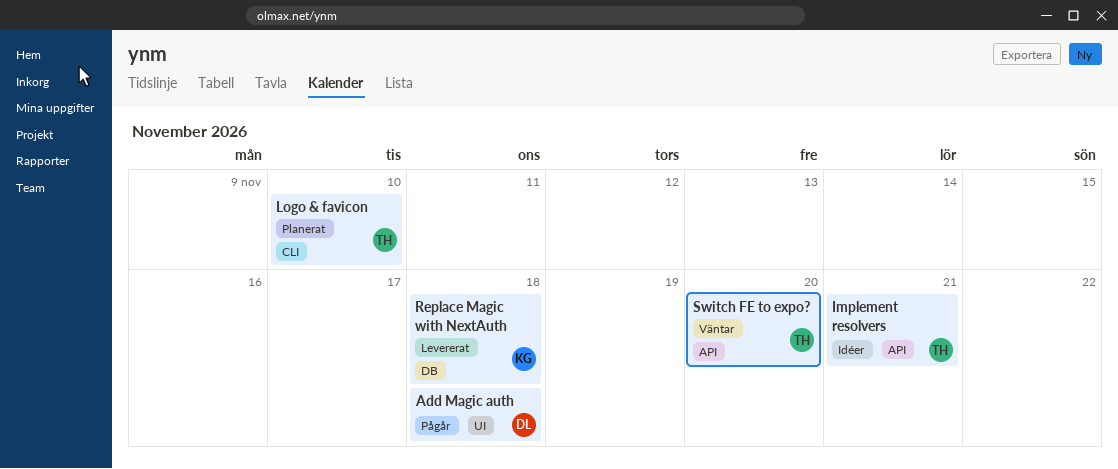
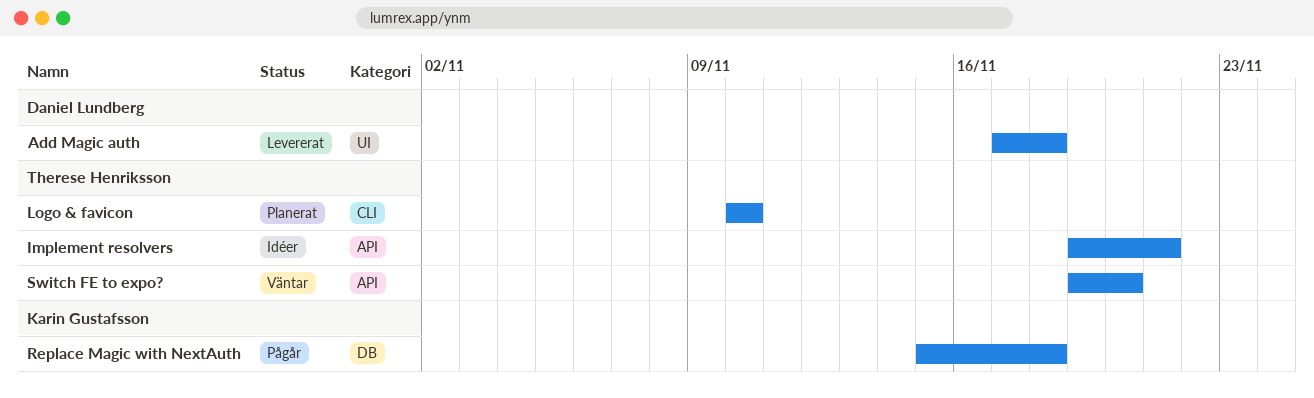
Add Magic auth, status: Pågår -> Levererat
Replace Magic with NextAuth, status: Levererat -> Pågår

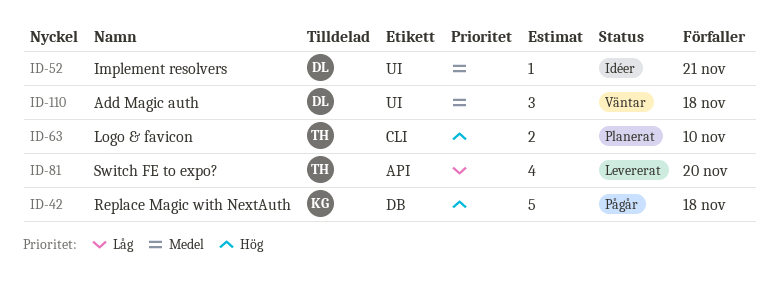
Add Magic auth, status: Levererat -> Väntar
Implement resolvers, owner: Therese Henriksson -> Daniel Lundberg
Implement resolvers, label: API -> UI
Switch FE to expo?, status: Väntar -> Levererat

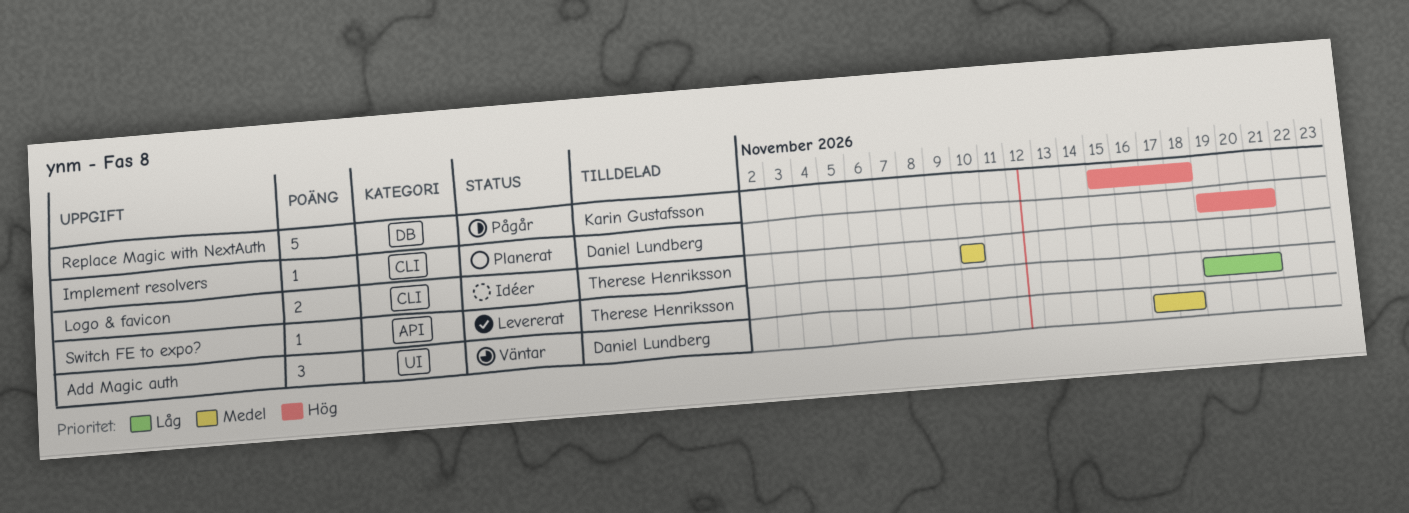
Implement resolvers, status: Idéer -> Planerat
Implement resolvers, priority: Medel -> Hög
Implement resolvers, label: UI -> CLI
Logo & favicon, status: Planerat -> Idéer
Logo & favicon, priority: Hög -> Medel
Switch FE to expo?, estimate: 4 -> 1
Switch FE to expo?, due: Nov 20 -> Nov 21

